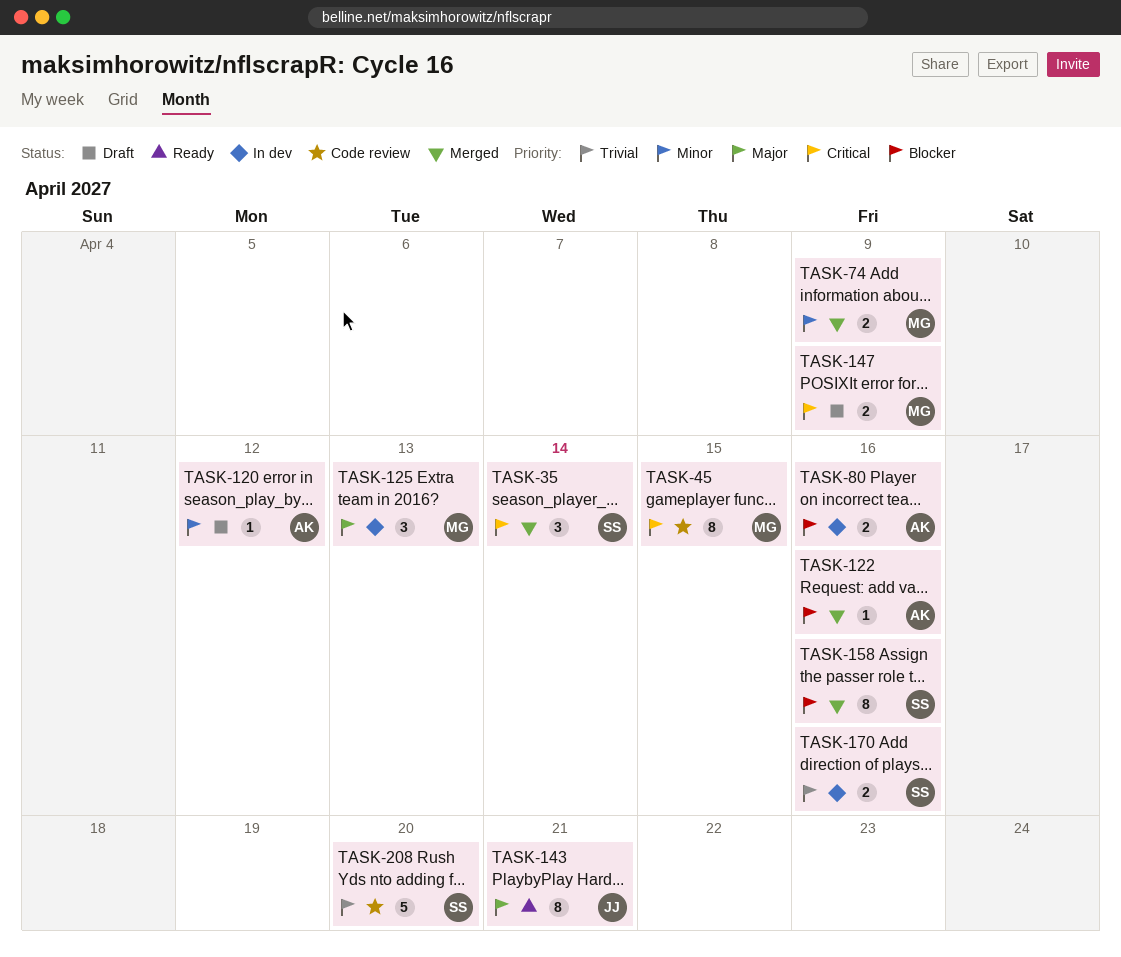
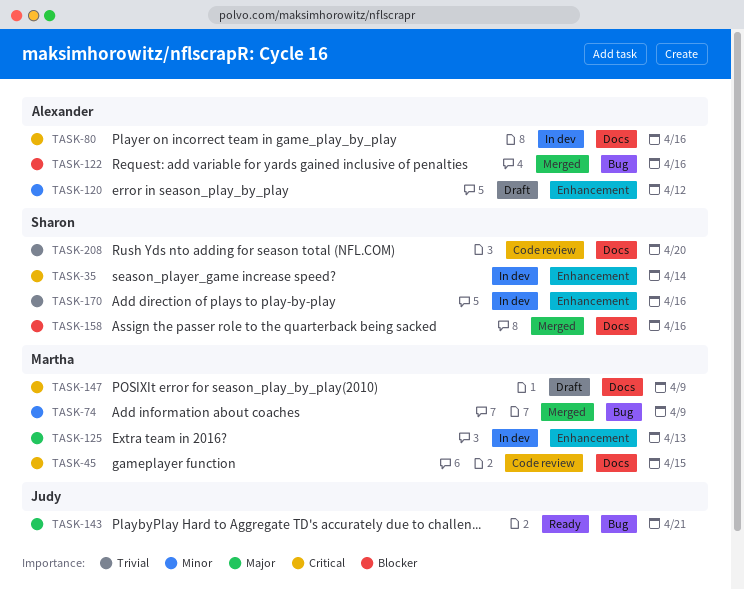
TASK-35, status: Merged -> In dev
TASK-80, priority: Blocker -> Critical

